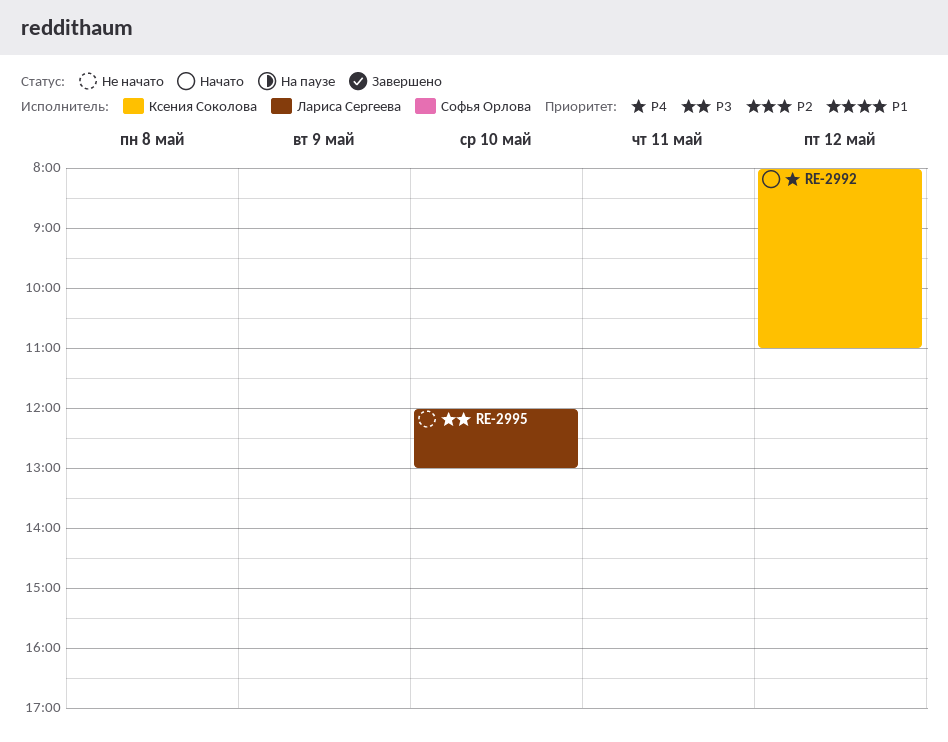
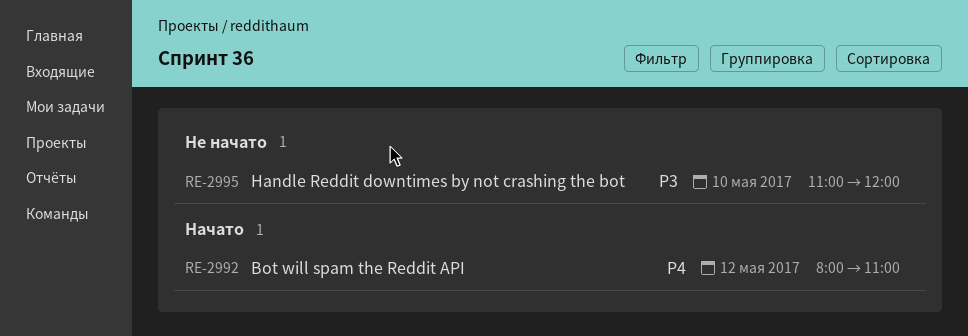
RE-2995, begins: 12:00 -> 11:00
RE-2995, ends: 13:00 -> 12:00

